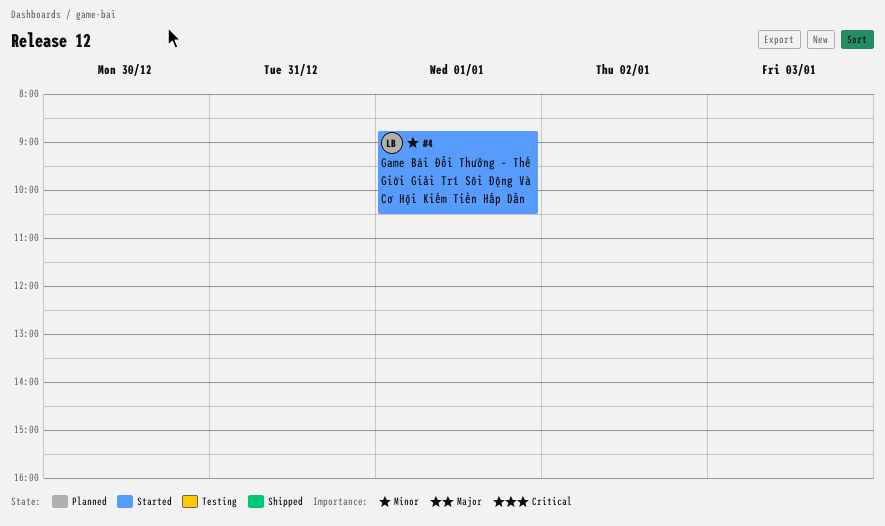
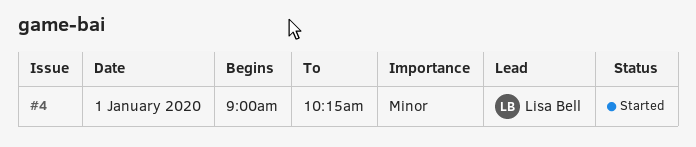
#4, begins: 08:45 -> 09:00
#4, ends: 10:30 -> 10:15

